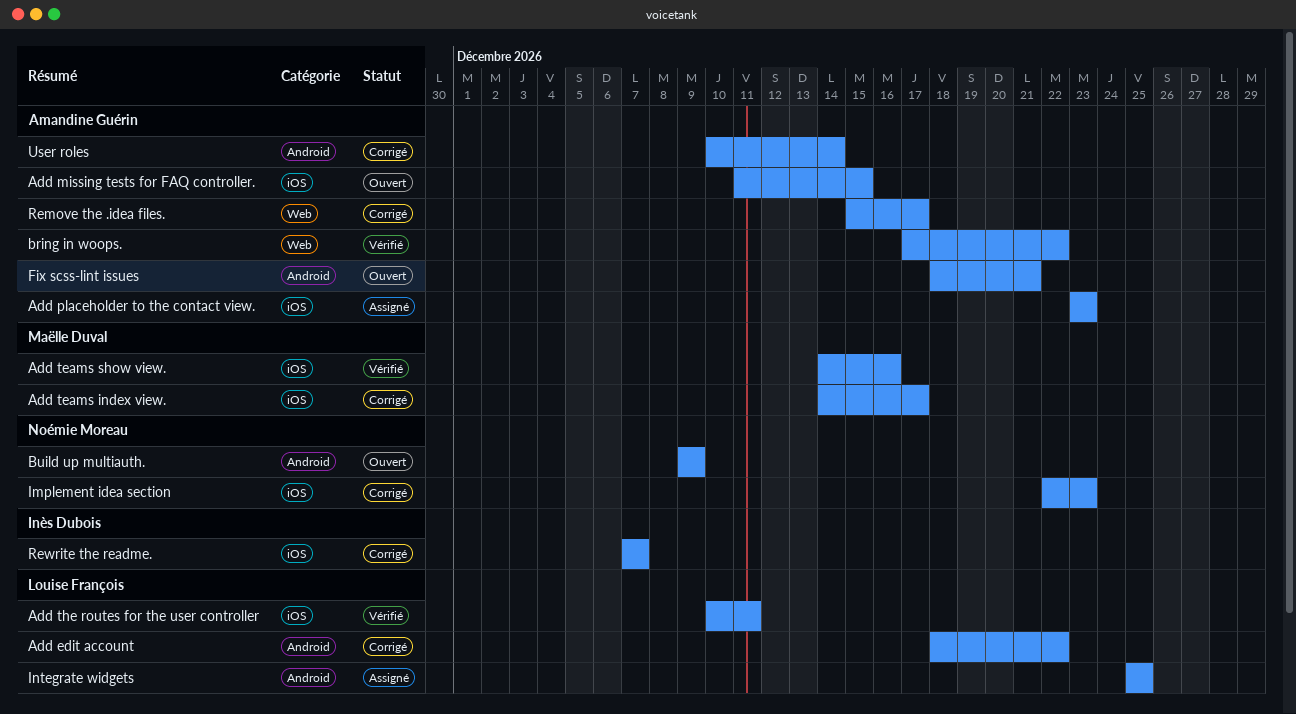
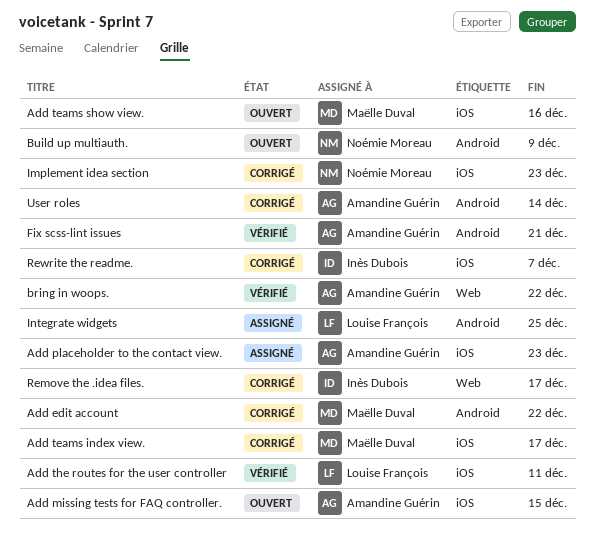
Add edit account, owner: Louise François -> Maëlle Duval
Add teams show view., status: Vérifié -> Ouvert
Fix scss-lint issues, status: Ouvert -> Vérifié
Remove the .idea files., owner: Amandine Guérin -> Inès Dubois

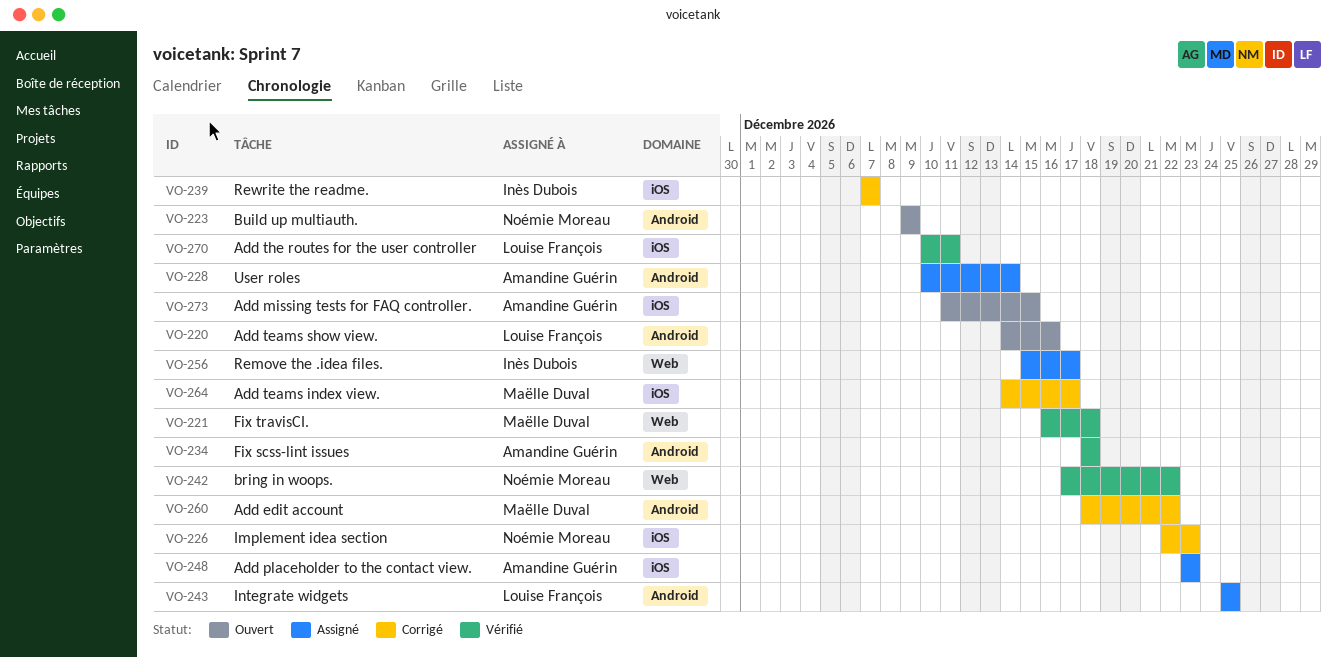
Add teams show view., owner: Maëlle Duval -> Louise François
Add teams show view., label: iOS -> Android
bring in woops., owner: Amandine Guérin -> Noémie Moreau
Fix scss-lint issues, due: Dec 21 -> Dec 18
Fix travisCI.: none -> present
Remove the .idea files., status: Corrigé -> Assigné
User roles, status: Corrigé -> Assigné

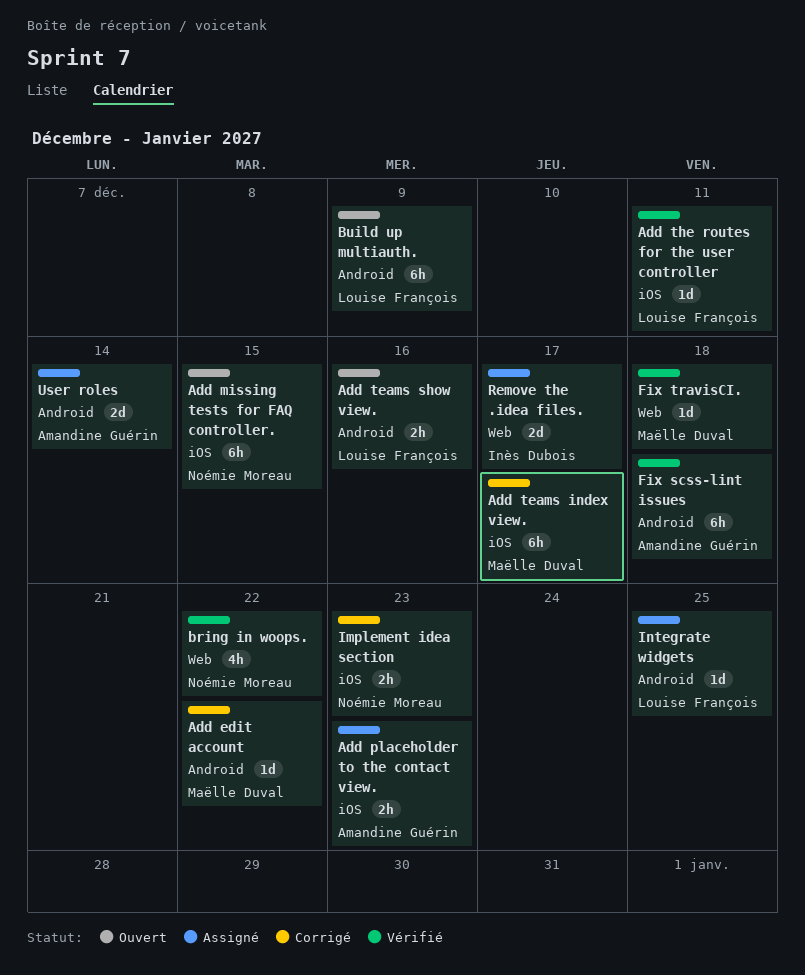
Add missing tests for FAQ controller., owner: Amandine Guérin -> Noémie Moreau
Build up multiauth., owner: Noémie Moreau -> Louise François
Rewrite the readme.: present -> none

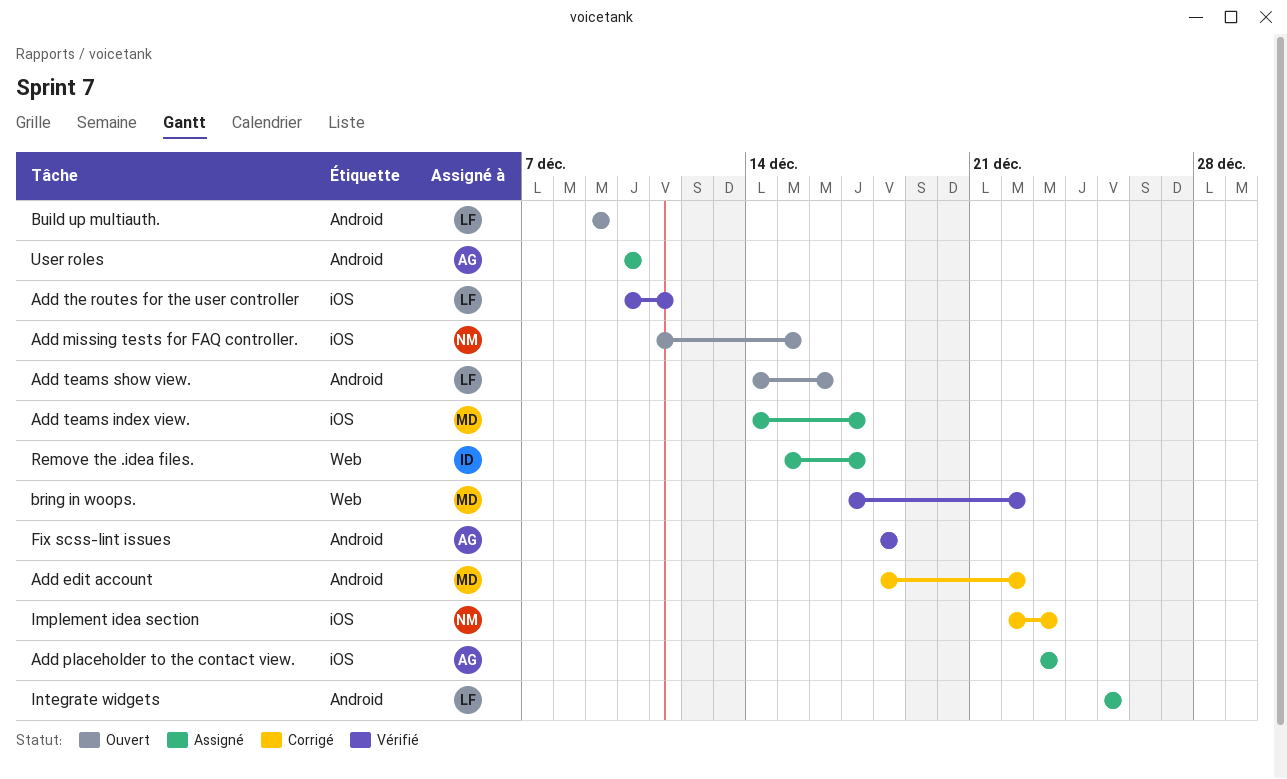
Add teams index view., status: Corrigé -> Assigné
bring in woops., owner: Noémie Moreau -> Maëlle Duval
Fix travisCI.: present -> none
User roles, due: Dec 14 -> Dec 10

